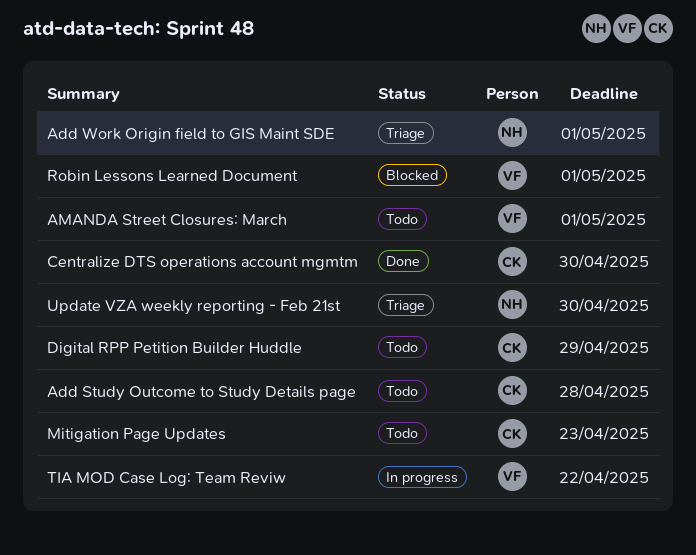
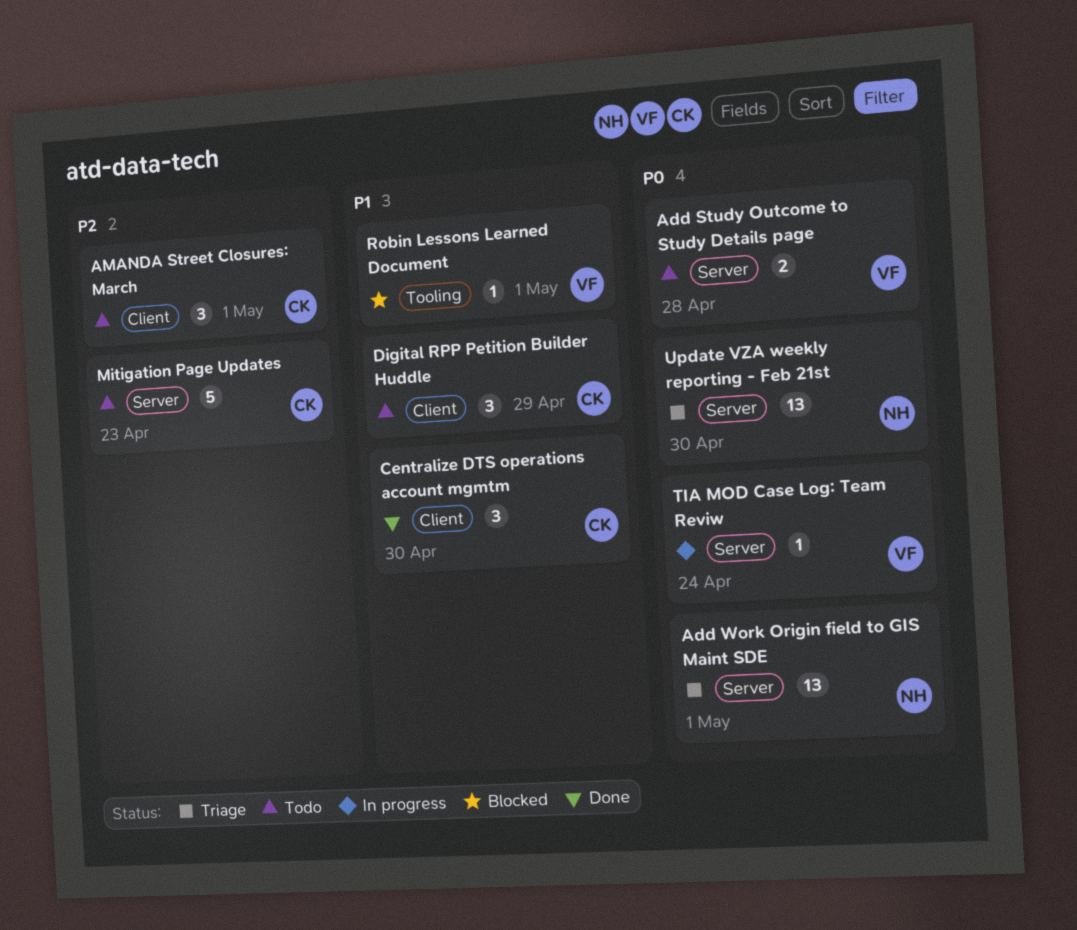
Add Study Outcome to Study Details page, owner: CK -> VF
AMANDA Street Closures: March, owner: VF -> CK
TIA MOD Case Log: Team Reviw, due: Apr 22 -> Apr 24

